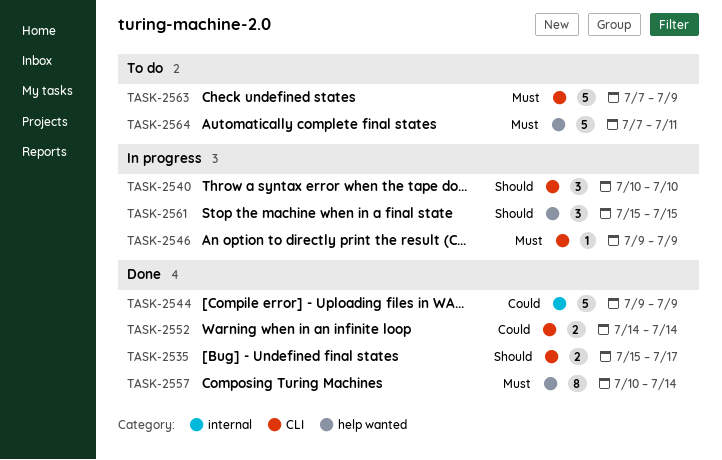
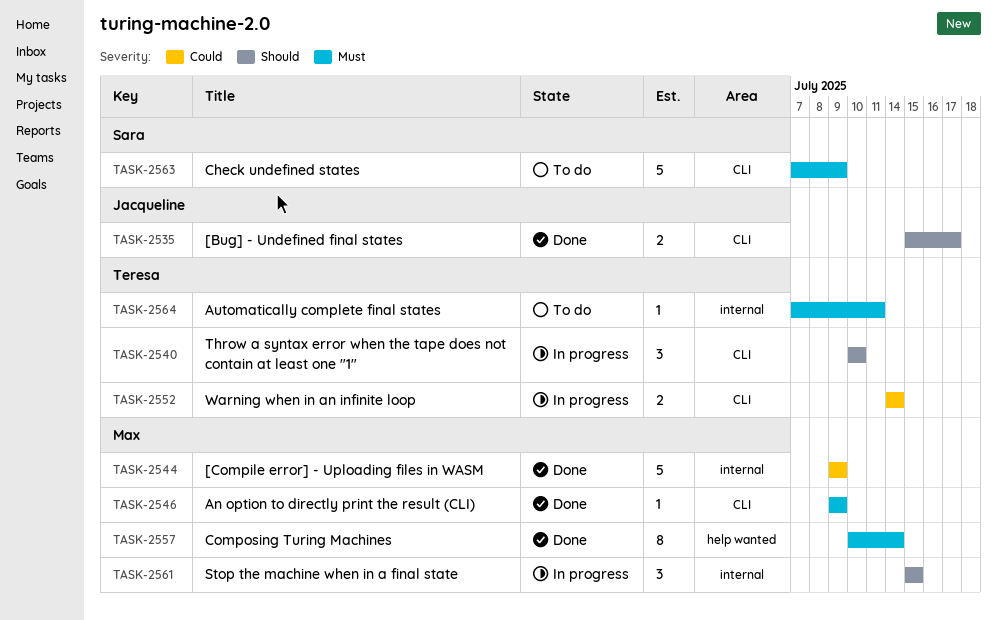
TASK-2546, status: In progress -> Done
TASK-2552, status: Done -> In progress
TASK-2561, label: help wanted -> internal
TASK-2564, label: help wanted -> internal
TASK-2564, estimate: 5 -> 1

